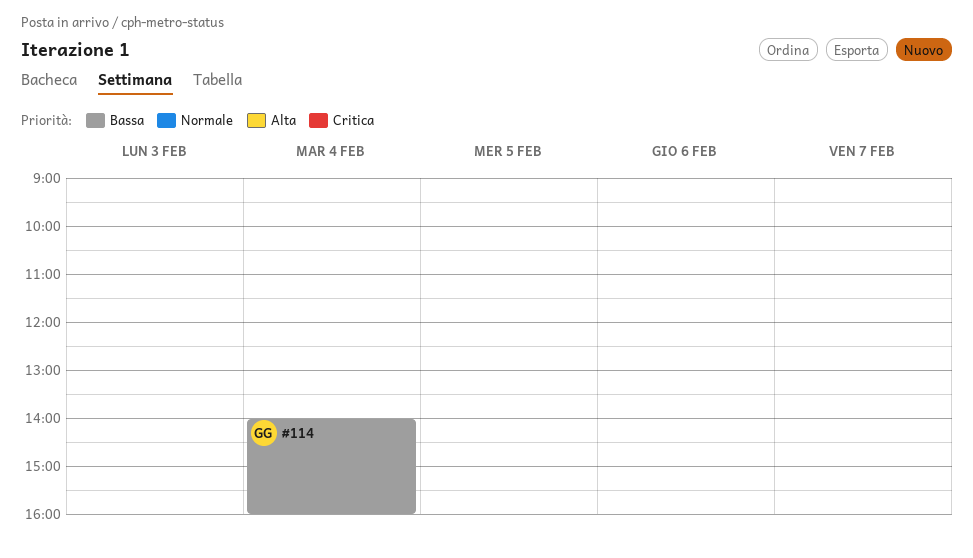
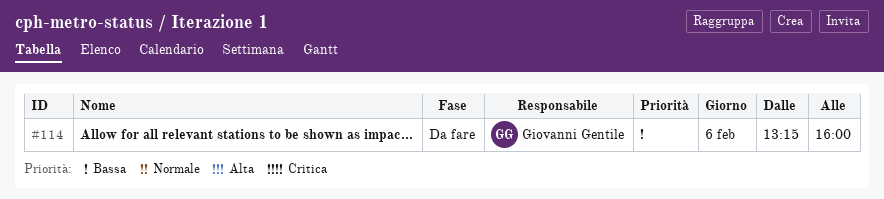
#114, day: Feb 4 -> Feb 6
#114, begins: 14:00 -> 13:15

